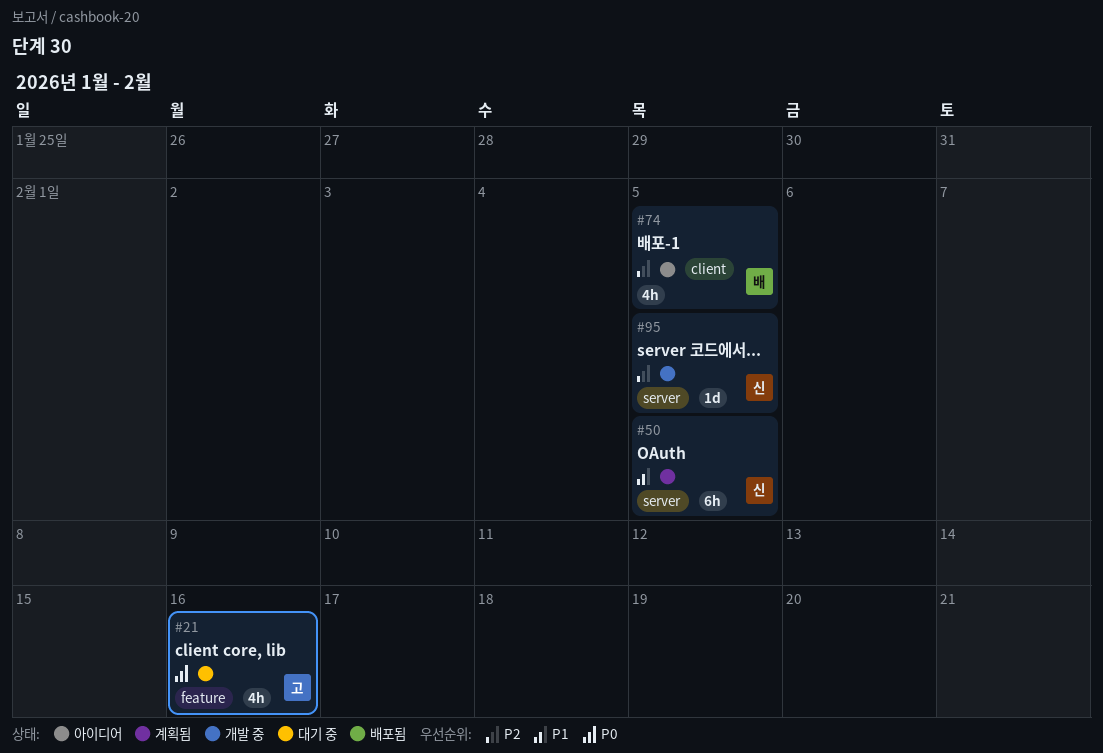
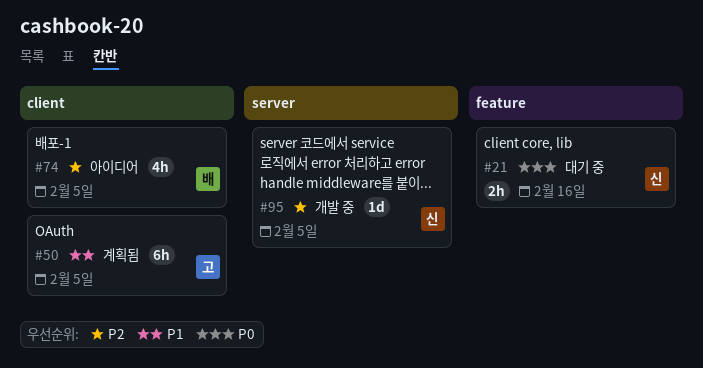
#21, owner: 고 -> 신
#21, estimate: 4h -> 2h
#50, owner: 신 -> 고
#50, label: server -> client

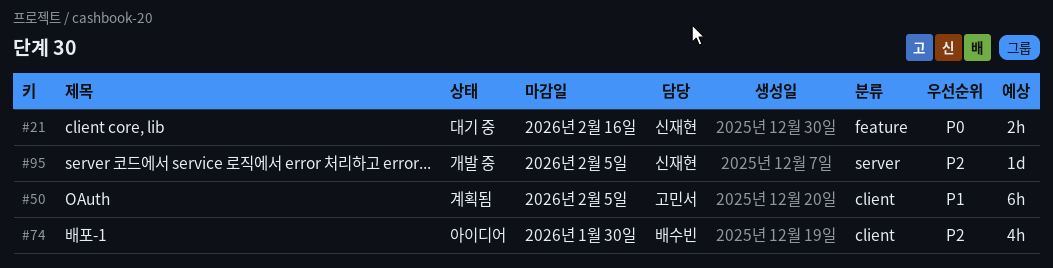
#74, due: Feb 5 -> Jan 30

